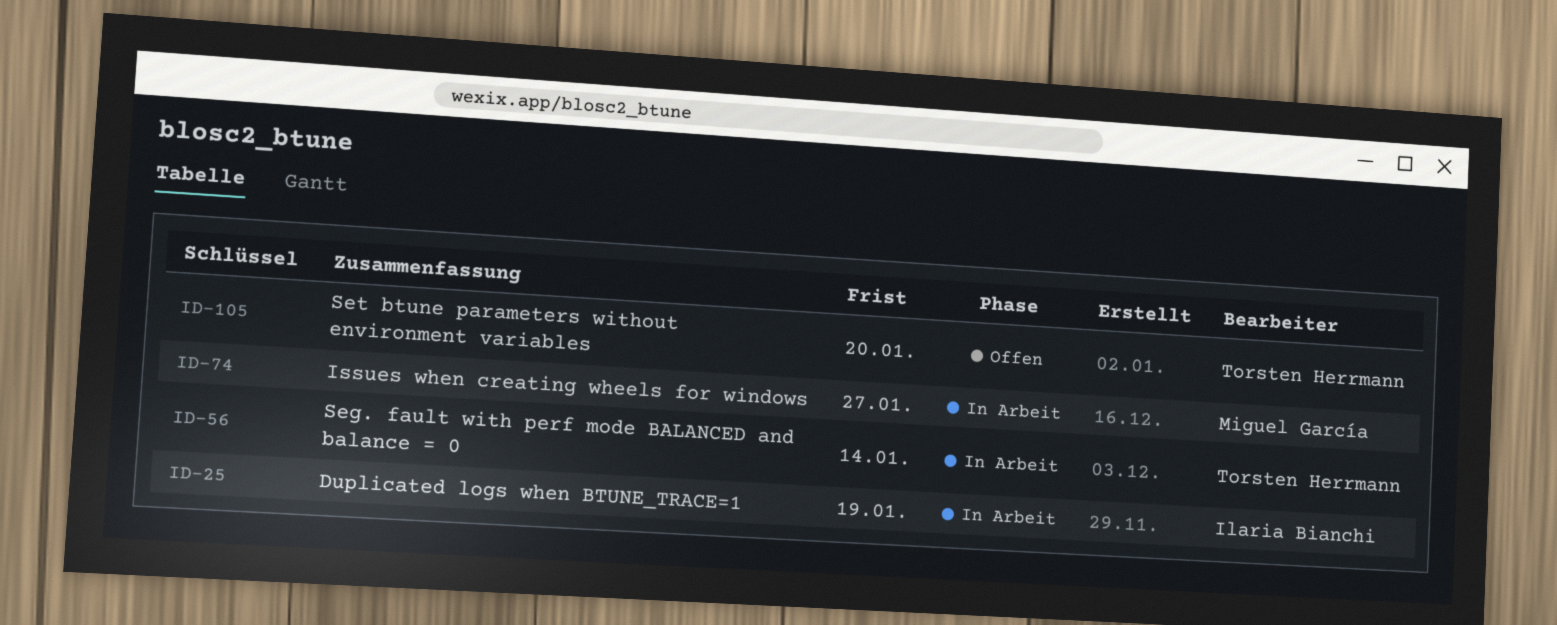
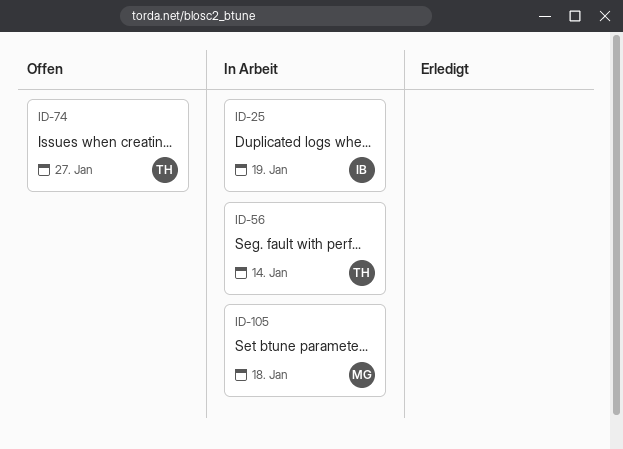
ID-74, status: In Arbeit -> Offen
ID-74, owner: Miguel García -> Torsten Herrmann
ID-105, status: Offen -> In Arbeit
ID-105, owner: Torsten Herrmann -> Miguel García
ID-105, due: Jan 20 -> Jan 18

